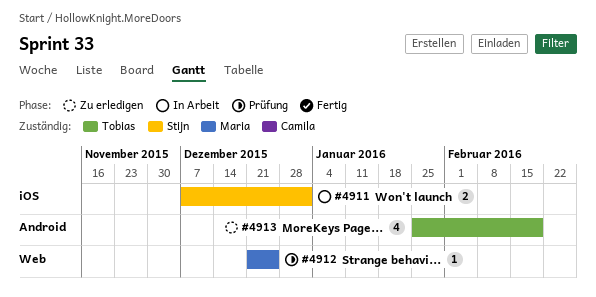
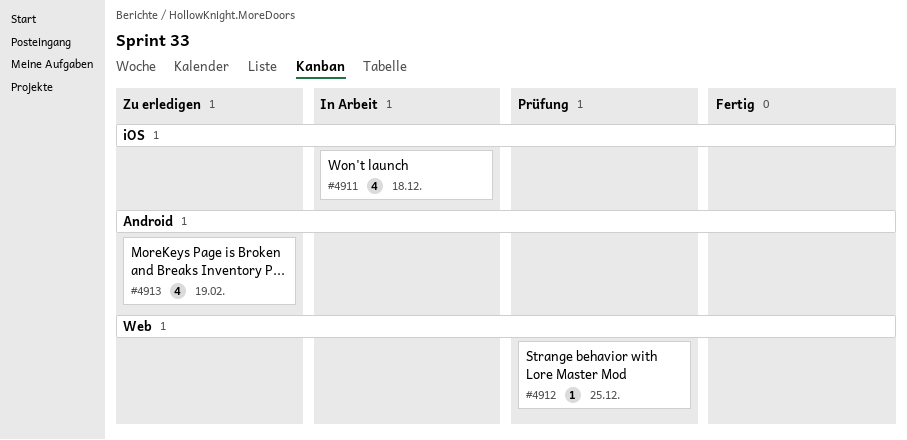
#4911, estimate: 2 -> 4
#4911, due: Jan 1 -> Dec 18

